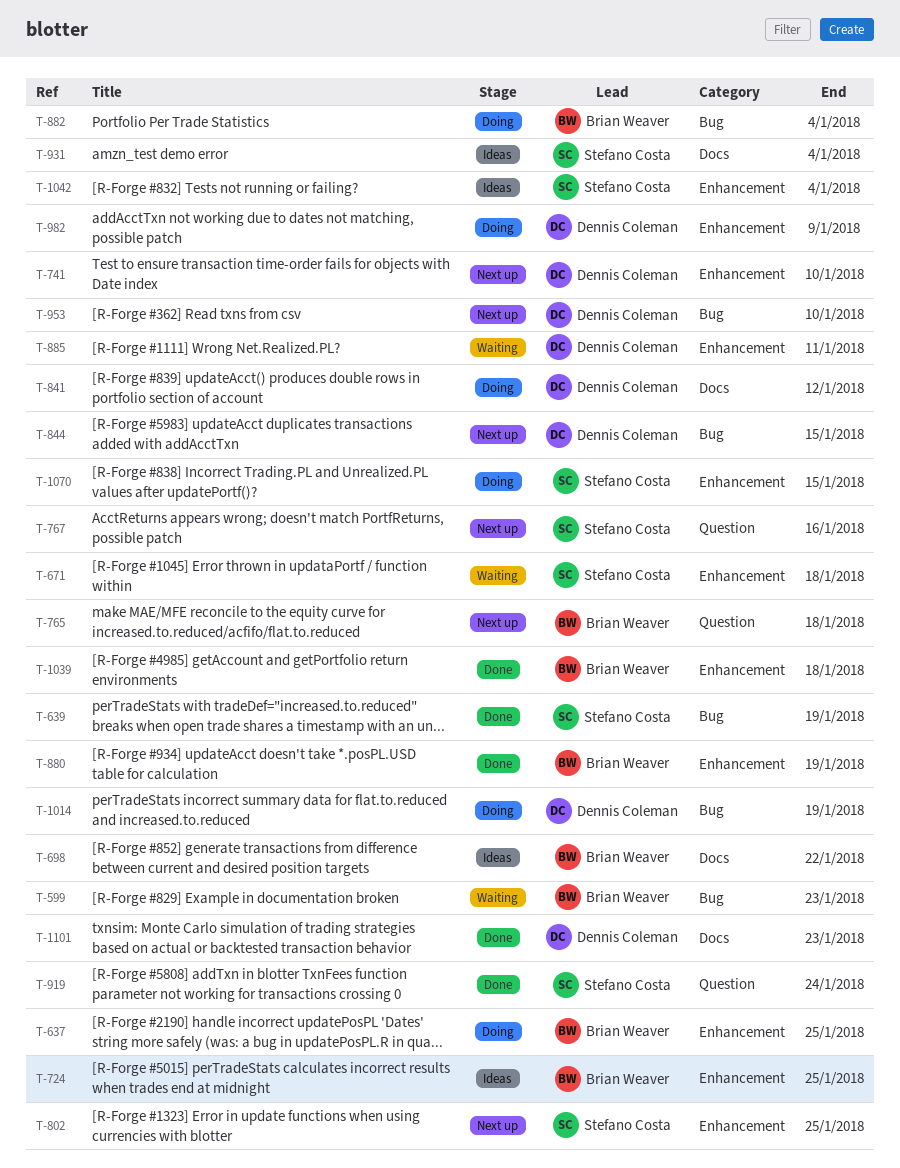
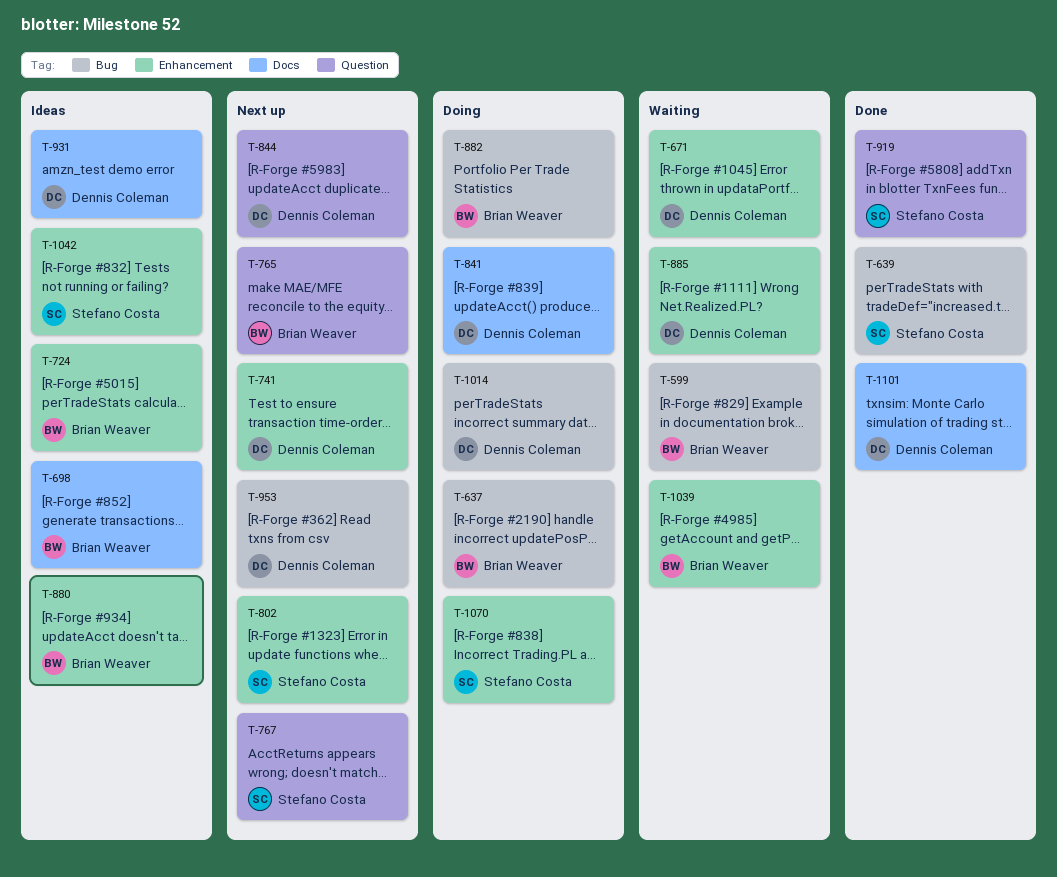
T-637, label: Enhancement -> Bug
T-671, owner: Stefano Costa -> Dennis Coleman
T-844, label: Bug -> Question
T-880, status: Done -> Ideas
T-931, owner: Stefano Costa -> Dennis Coleman
T-982: present -> none
T-1039, status: Done -> Waiting

